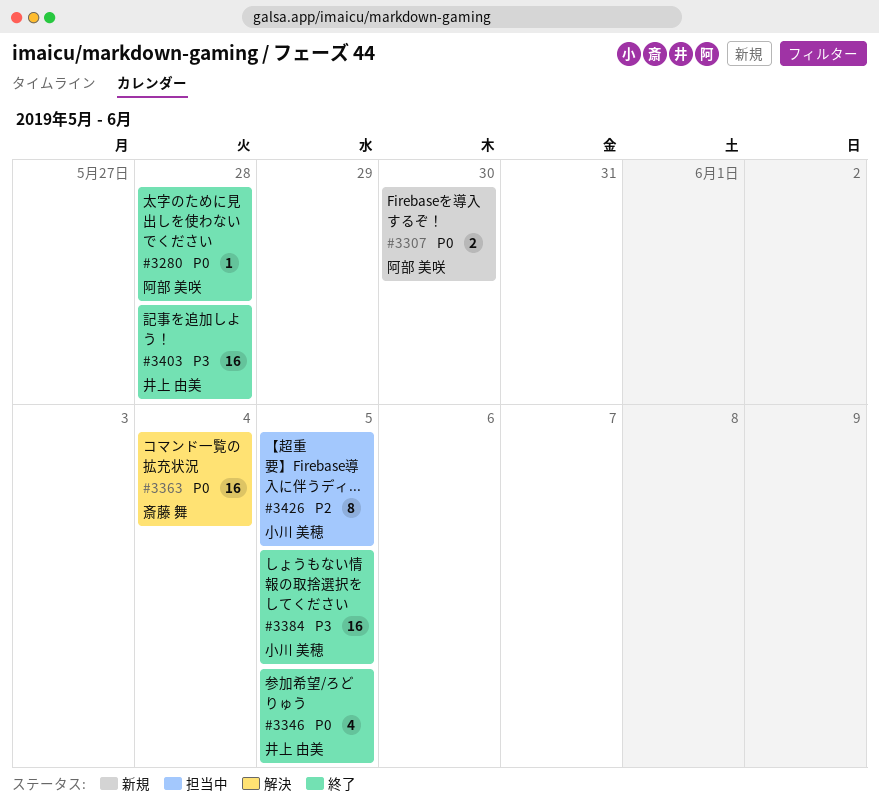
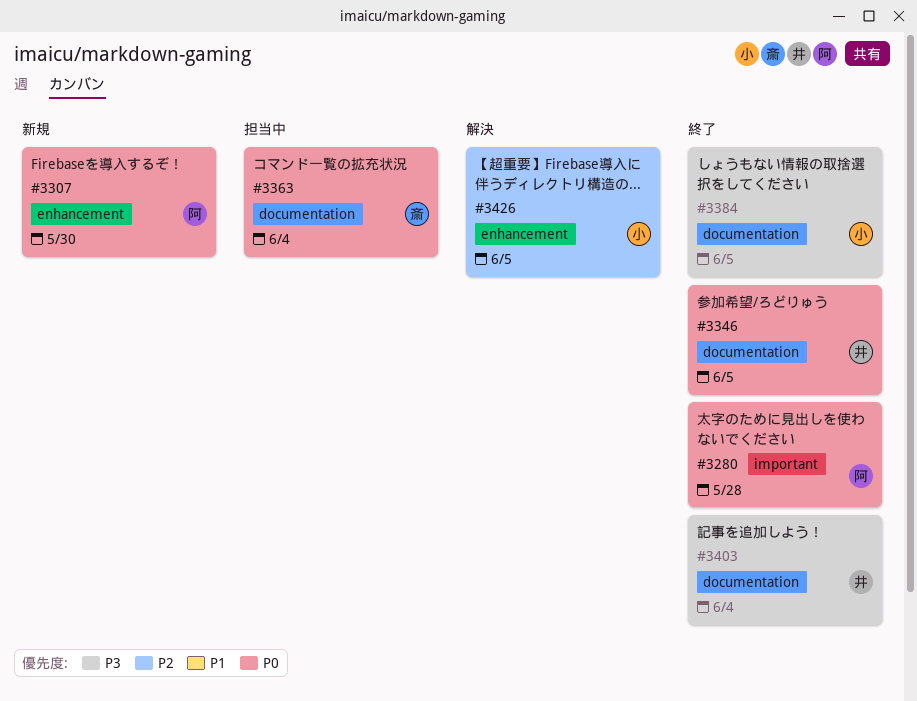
#3363, status: 解決 -> 担当中
#3403, due: May 28 -> Jun 4
#3426, status: 担当中 -> 解決

